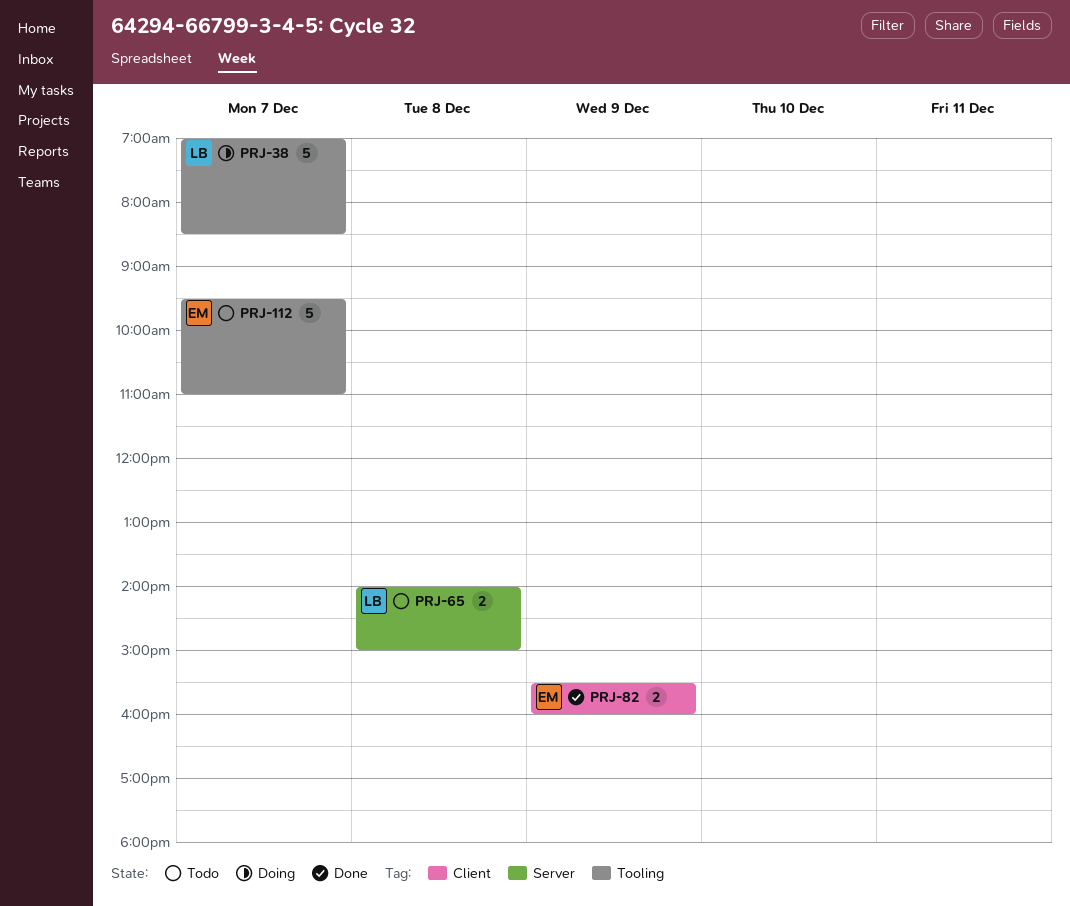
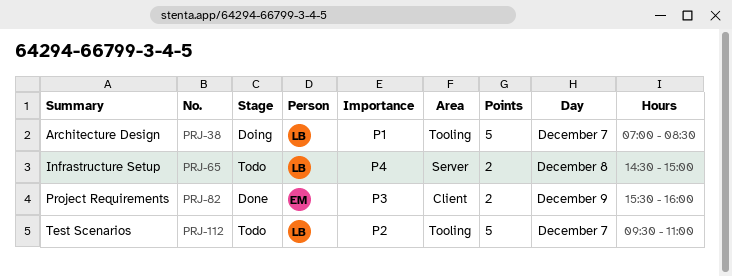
PRJ-65, begins: 14:00 -> 14:30
PRJ-112, owner: EM -> LB

